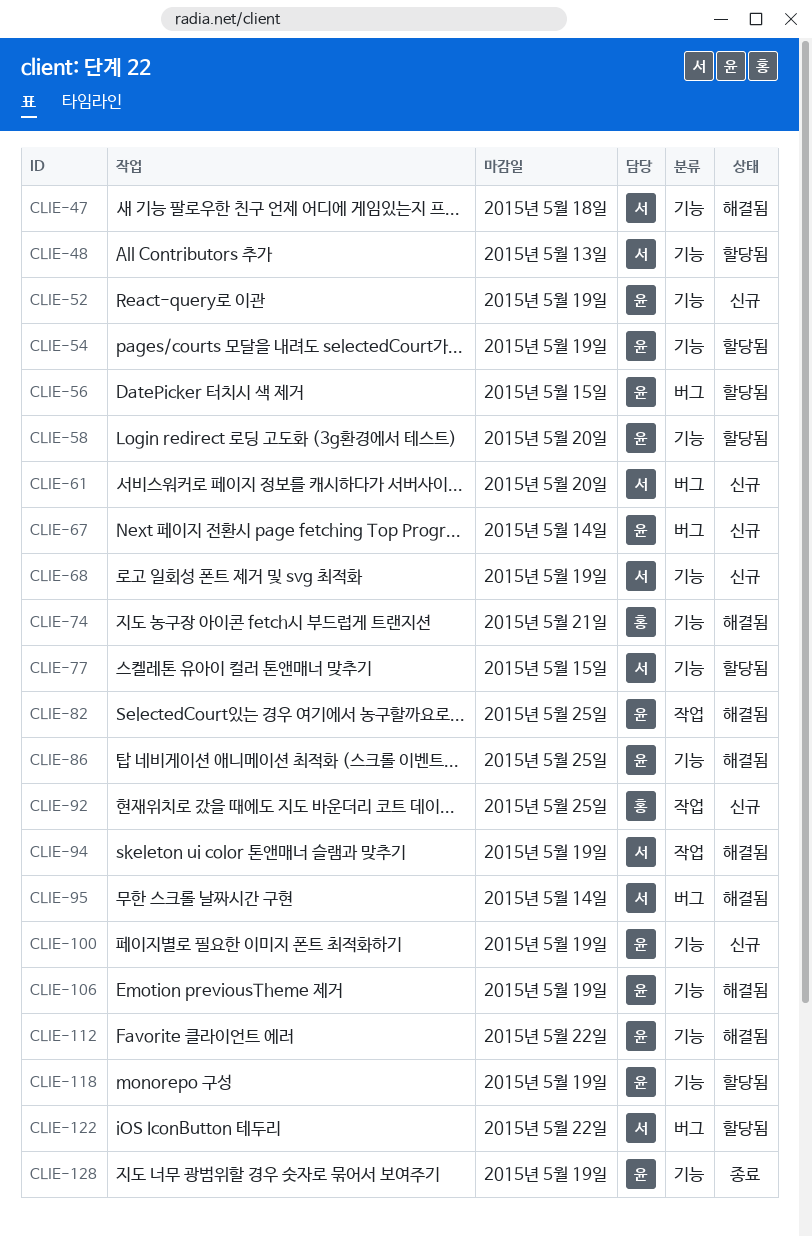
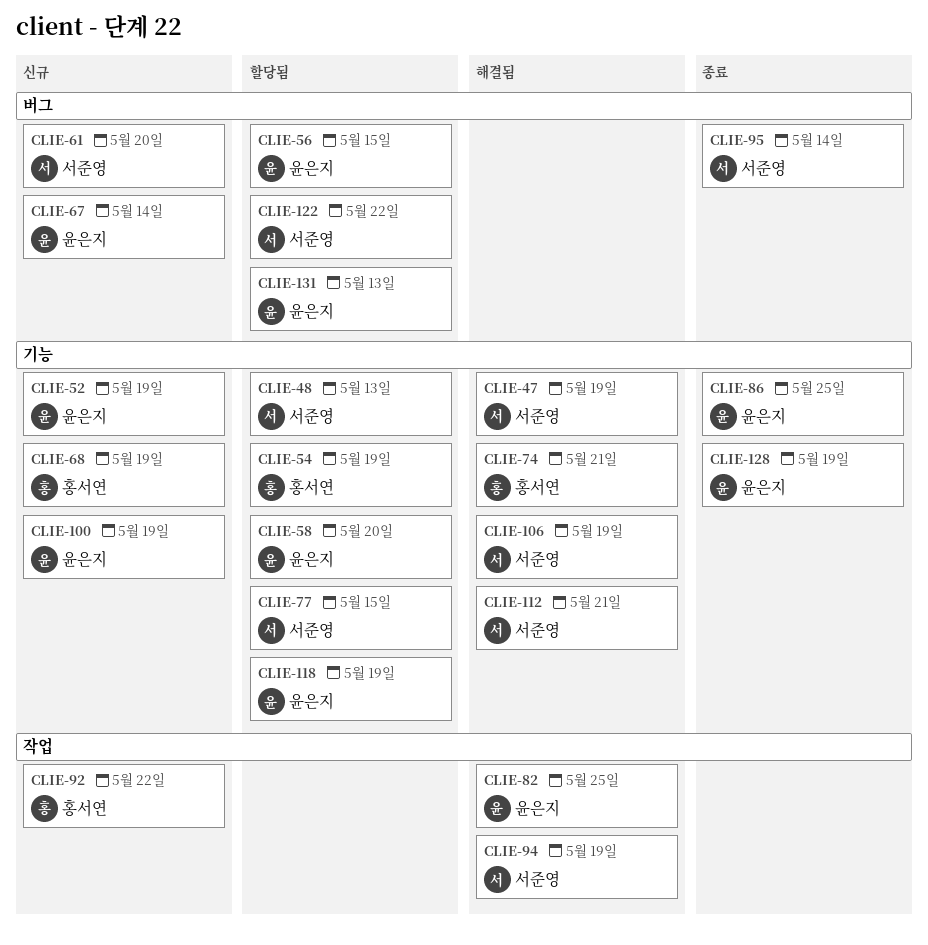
CLIE-47, due: May 18 -> May 19
CLIE-54, owner: 윤은지 -> 홍서연
CLIE-68, owner: 서준영 -> 홍서연
CLIE-86, status: 해결됨 -> 종료
CLIE-92, due: May 25 -> May 22
CLIE-95, status: 해결됨 -> 종료
CLIE-106, owner: 윤은지 -> 서준영
CLIE-112, owner: 윤은지 -> 서준영
CLIE-112, due: May 22 -> May 21
CLIE-131: none -> present

